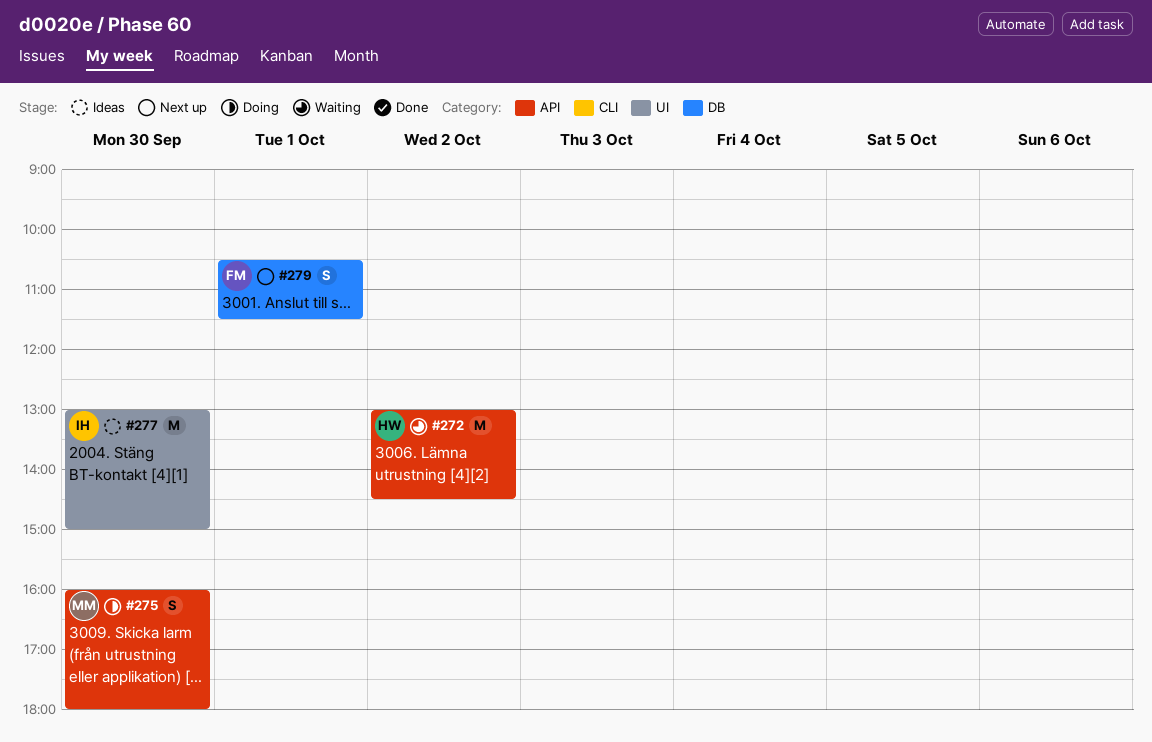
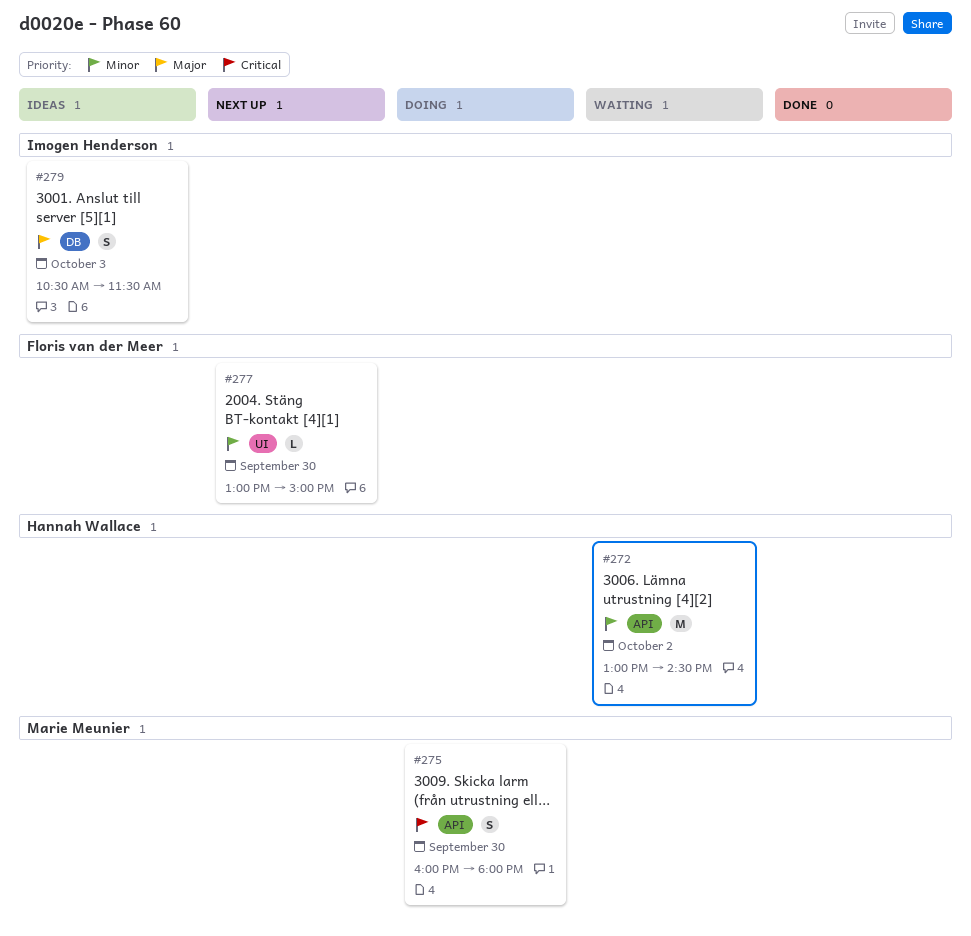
#277, status: Ideas -> Next up
#277, owner: Imogen Henderson -> Floris van der Meer
#277, estimate: M -> L
#279, status: Next up -> Ideas
#279, owner: Floris van der Meer -> Imogen Henderson
#279, day: Oct 1 -> Oct 3

